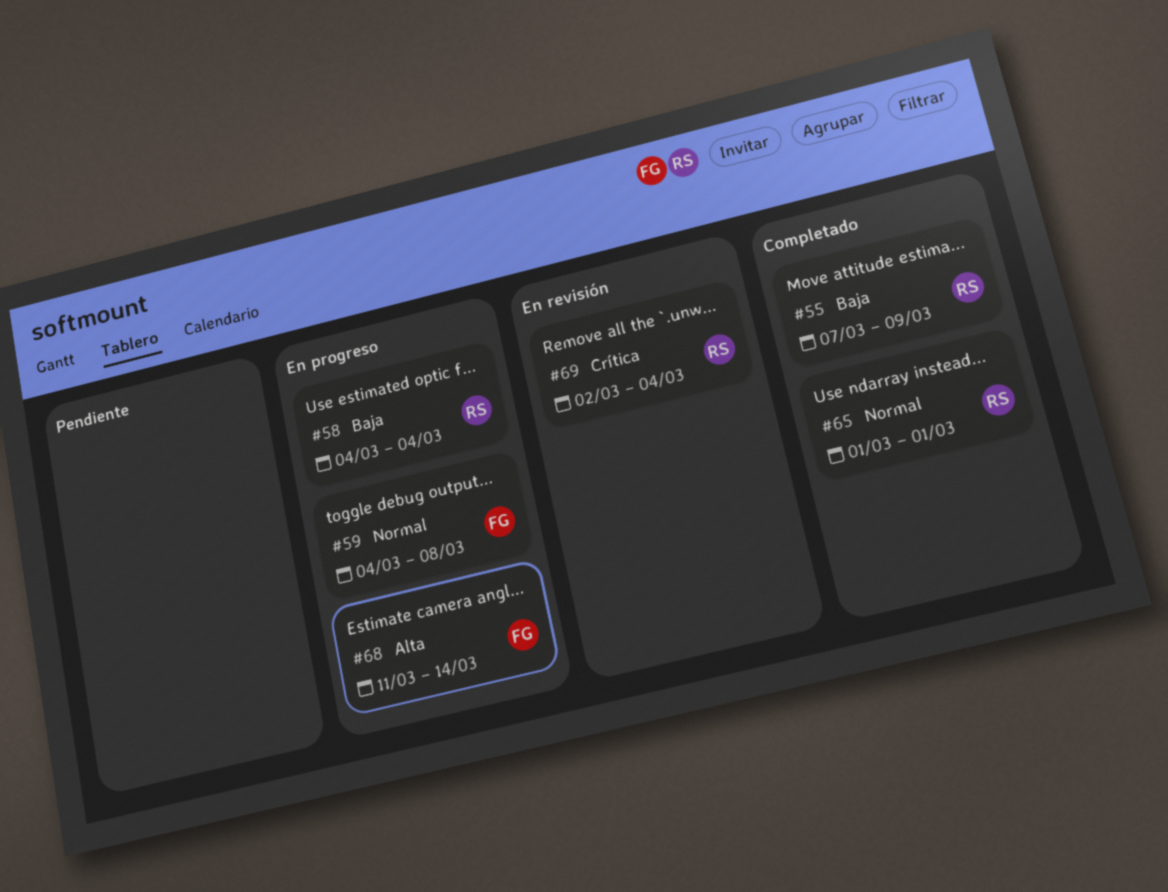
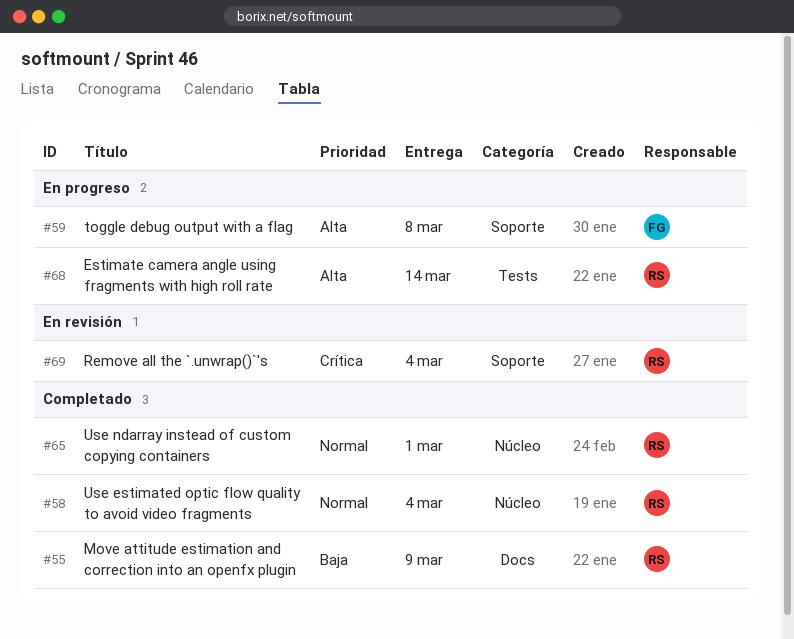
#58, status: En progreso -> Completado
#58, priority: Baja -> Normal
#59, priority: Normal -> Alta
#68, owner: FG -> RS

